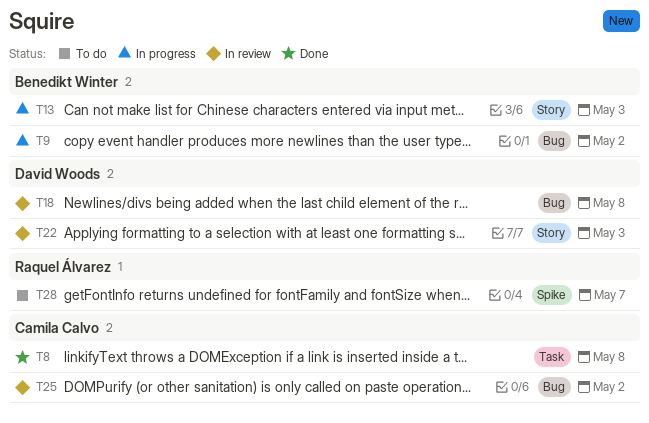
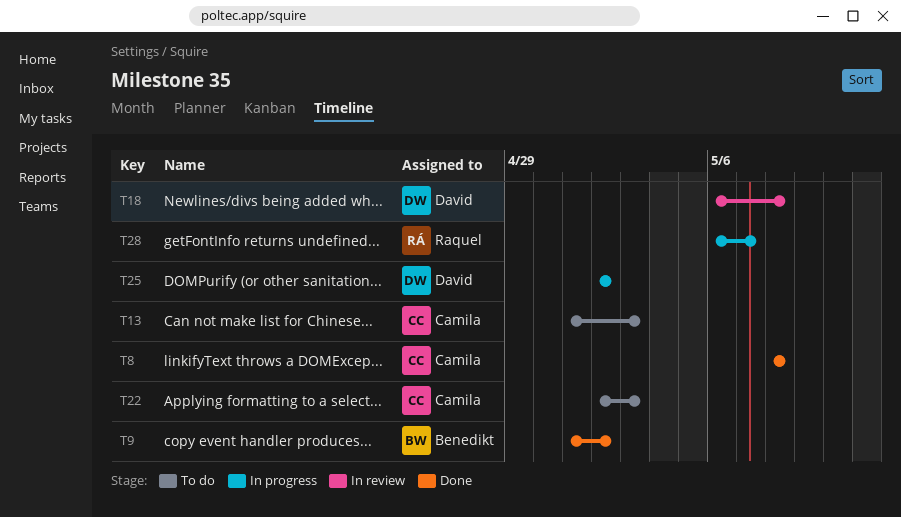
T9, status: In progress -> Done
T13, status: In progress -> To do
T13, owner: Benedikt Winter -> Camila Calvo
T22, status: In review -> To do
T22, owner: David Woods -> Camila Calvo
T25, status: In review -> In progress
T25, owner: Camila Calvo -> David Woods
T28, status: To do -> In progress

